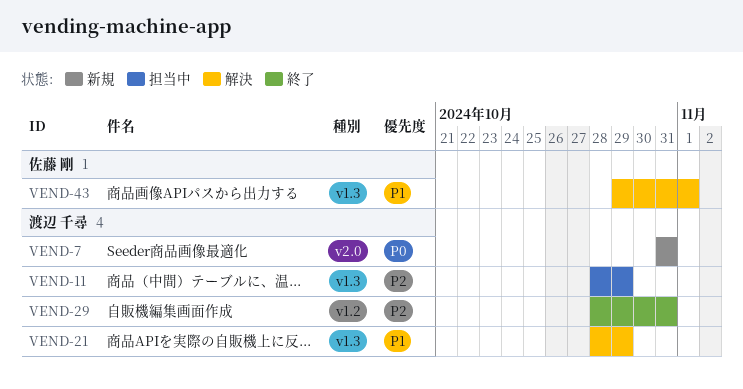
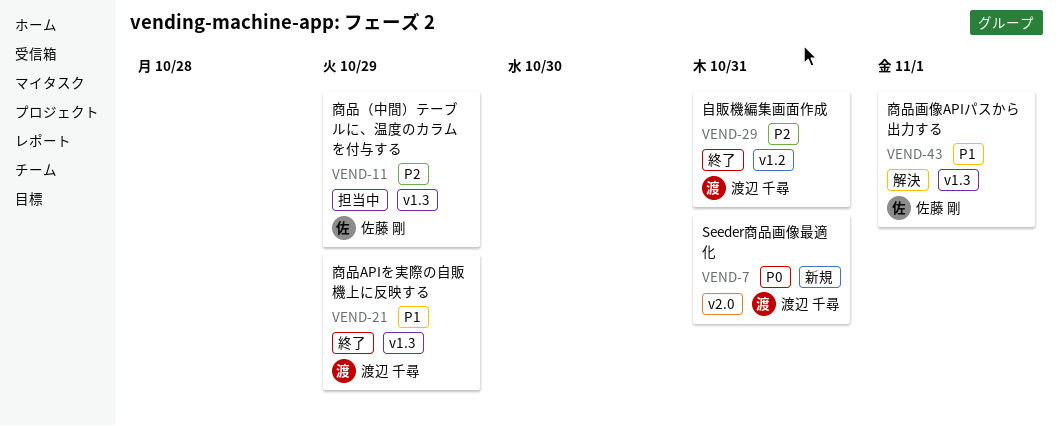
VEND-11, owner: 渡辺 千尋 -> 佐藤 剛
VEND-21, status: 解決 -> 終了

